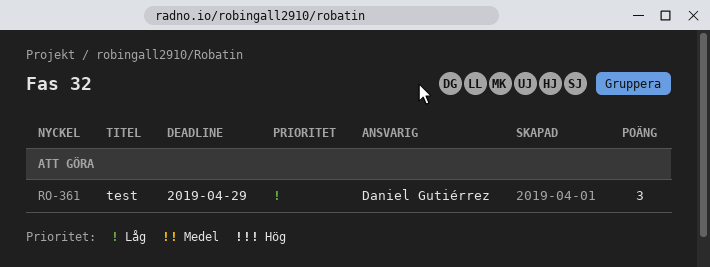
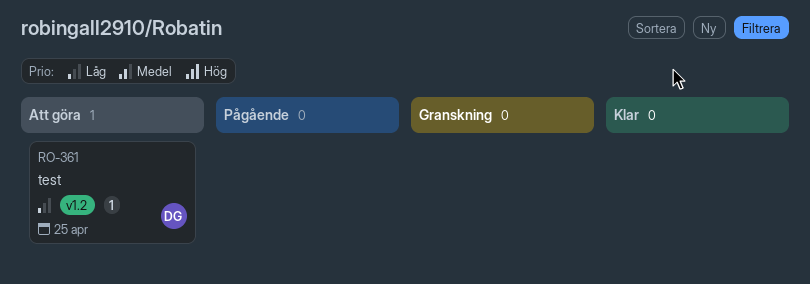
RO-361, estimate: 3 -> 1
RO-361, due: Apr 29 -> Apr 25

